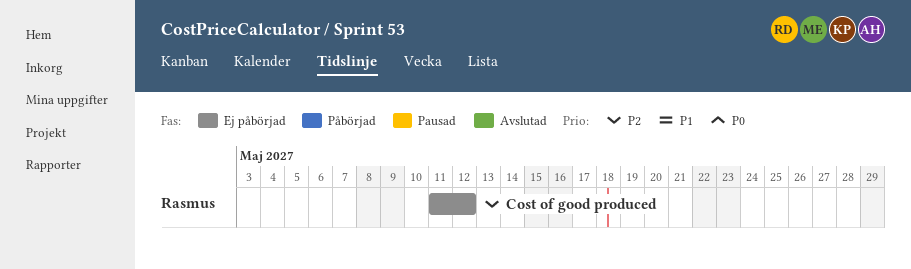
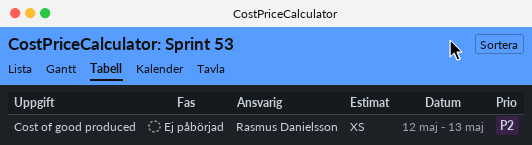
Cost of good produced, start: May 11 -> May 12
Cost of good produced, due: May 12 -> May 13

